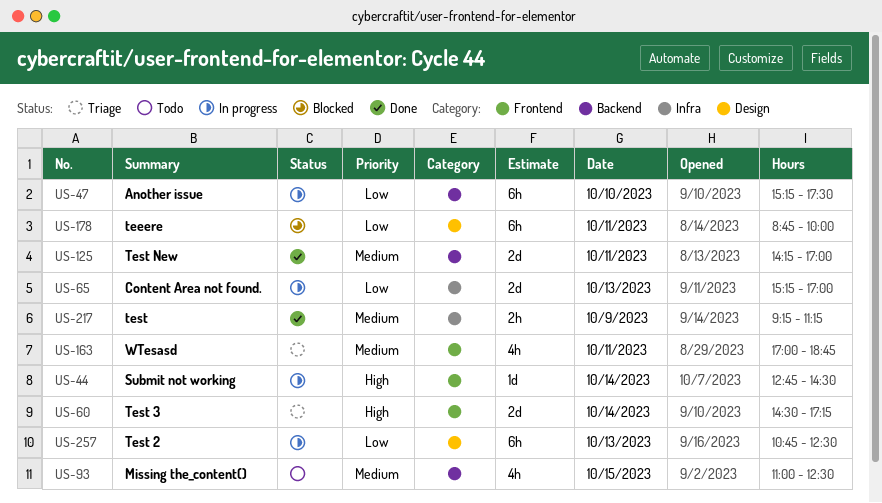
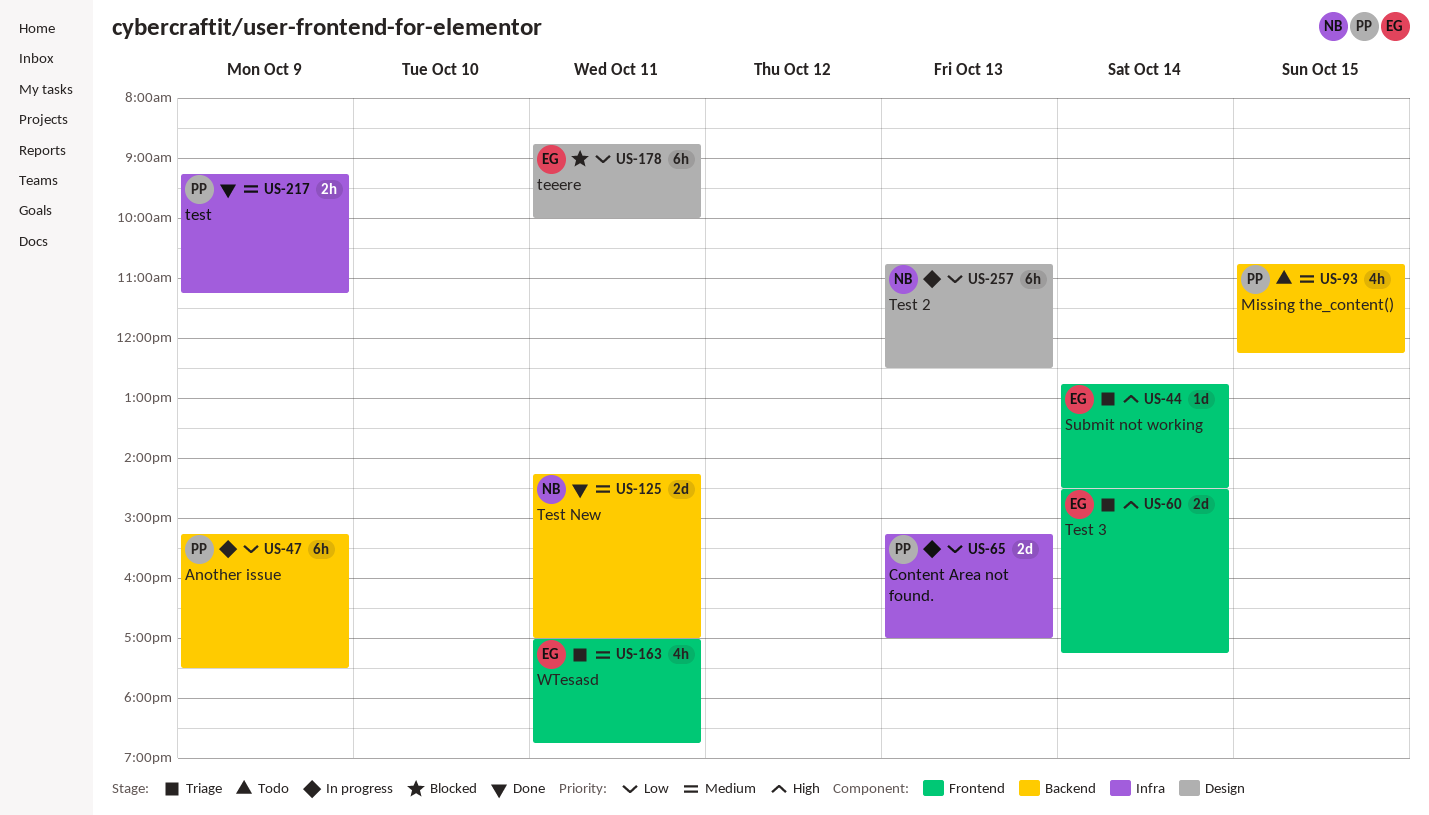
US-44, status: In progress -> Triage
US-47, day: Oct 10 -> Oct 9
US-93, begins: 11:00 -> 10:45
US-93, ends: 12:30 -> 12:15

